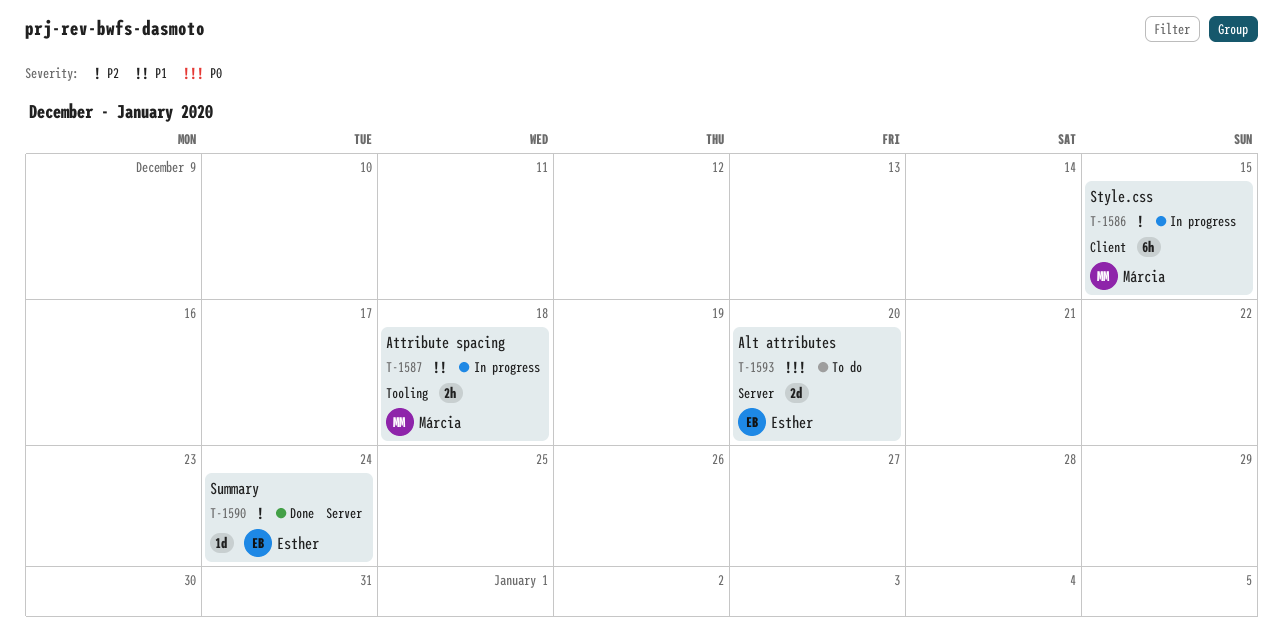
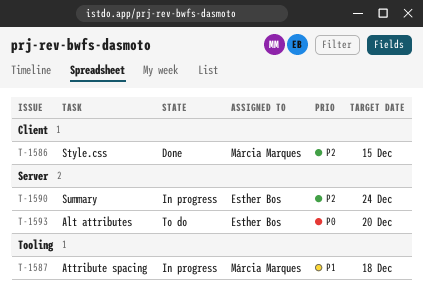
T-1586, status: In progress -> Done
T-1590, status: Done -> In progress

